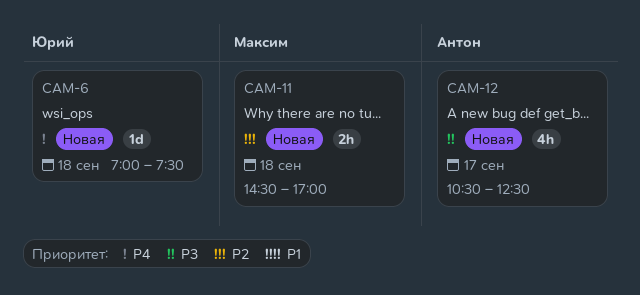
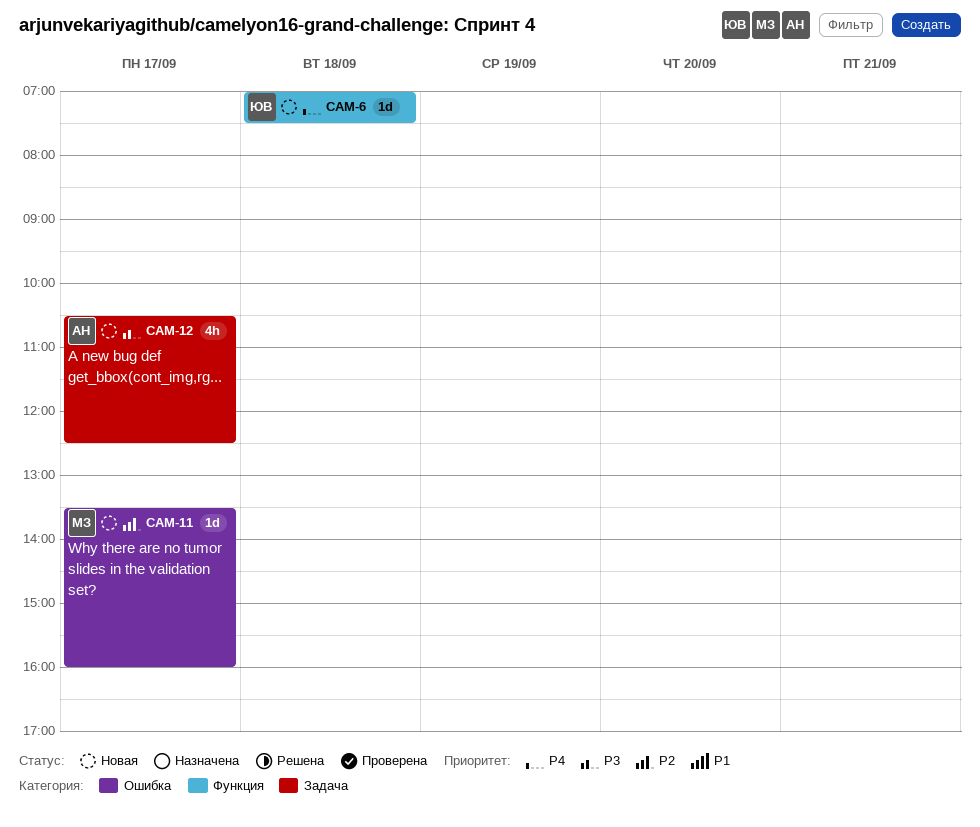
CAM-11, estimate: 2h -> 1d
CAM-11, day: Sep 18 -> Sep 17
CAM-11, begins: 14:30 -> 13:30
CAM-11, ends: 17:00 -> 16:00

